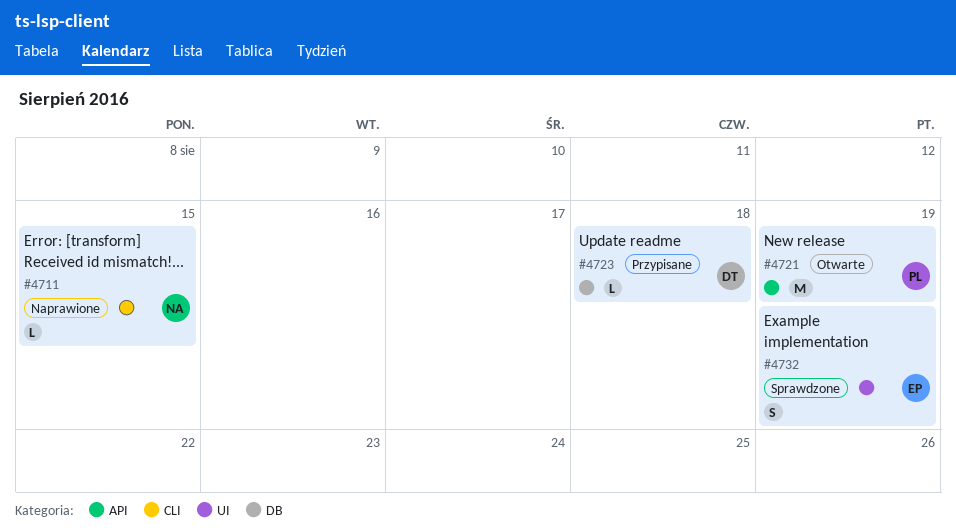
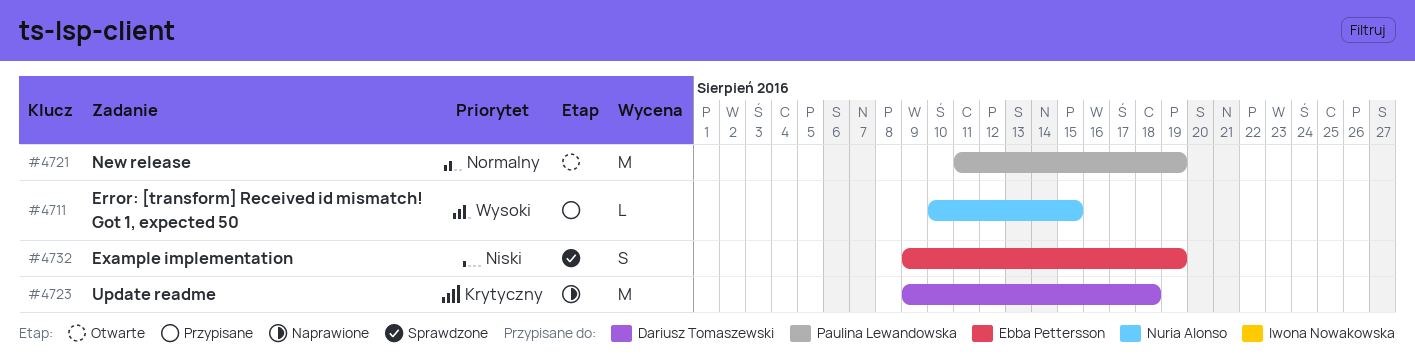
#4711, status: Naprawione -> Przypisane
#4723, status: Przypisane -> Naprawione
#4723, estimate: L -> M

